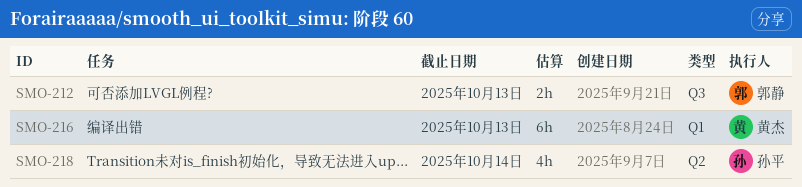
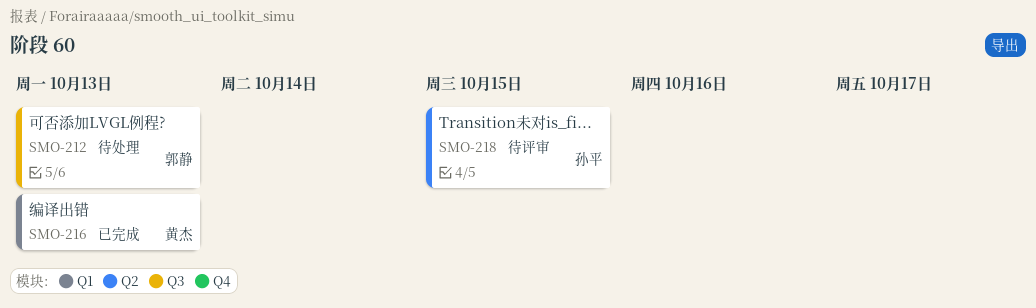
SMO-218, due: Oct 14 -> Oct 15

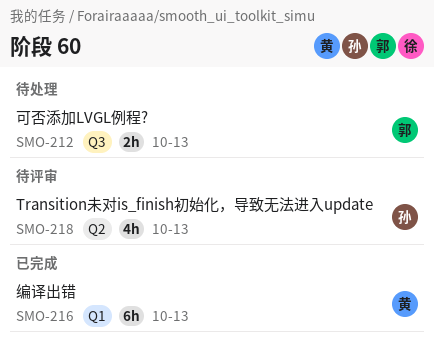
SMO-218, due: Oct 15 -> Oct 13

